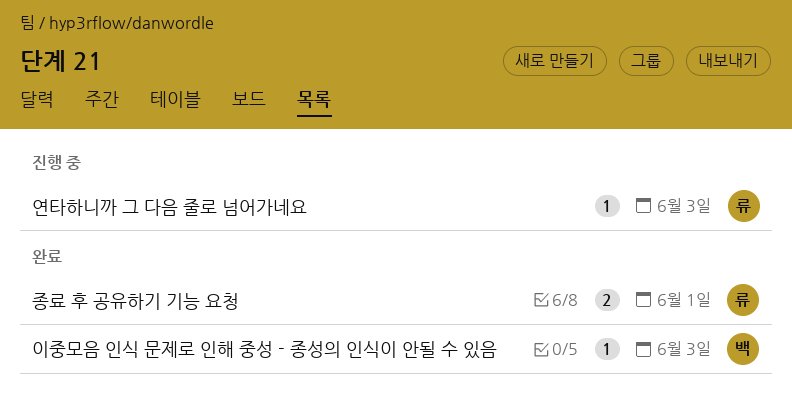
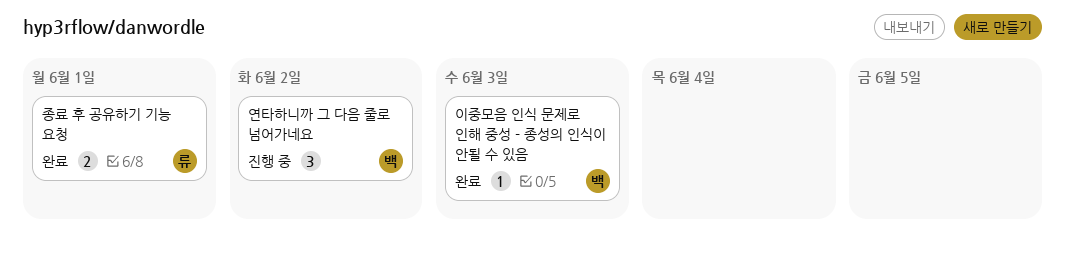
연타하니까 그 다음 줄로 넘어가네요, owner: 류 -> 백
연타하니까 그 다음 줄로 넘어가네요, estimate: 1 -> 3
연타하니까 그 다음 줄로 넘어가네요, due: Jun 3 -> Jun 2

